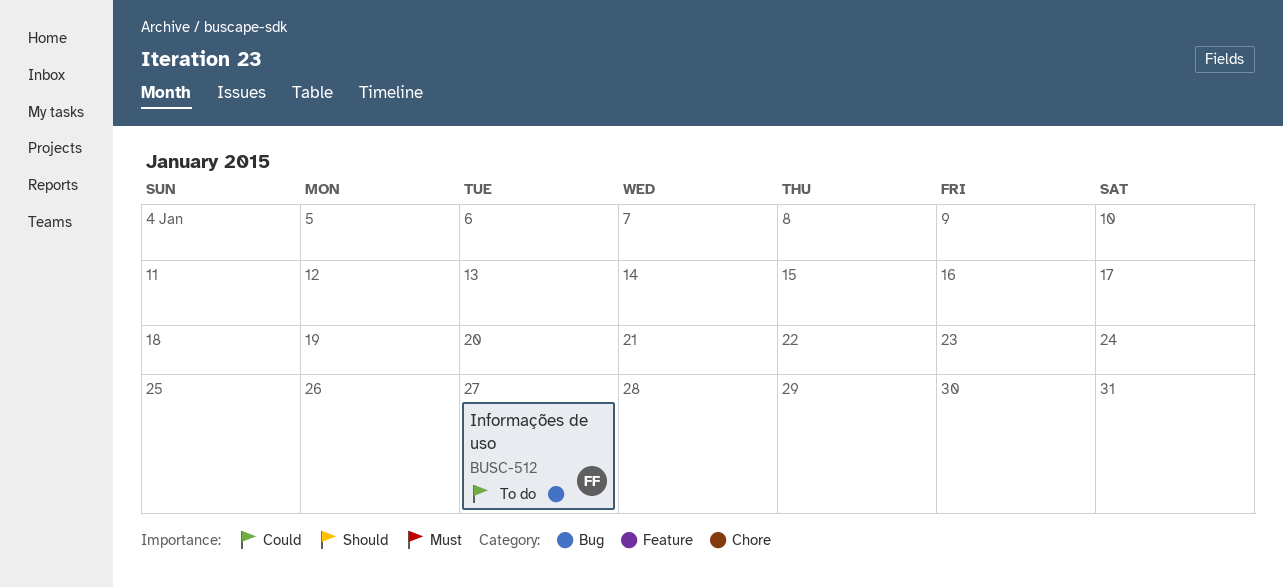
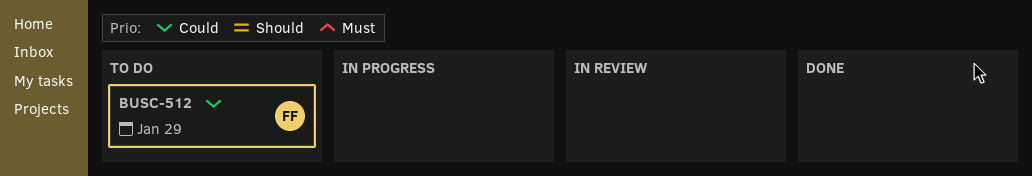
BUSC-512, due: Jan 27 -> Jan 29

